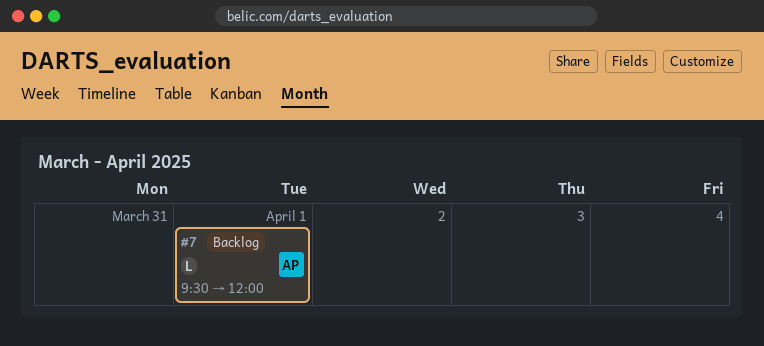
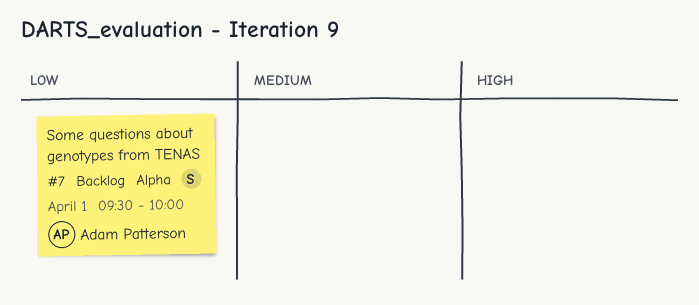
#7, estimate: L -> S
#7, ends: 12:00 -> 10:00

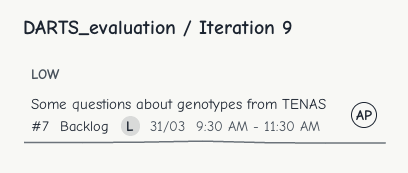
#7, estimate: S -> L
#7, day: Apr 1 -> Mar 31
#7, ends: 10:00 -> 11:30

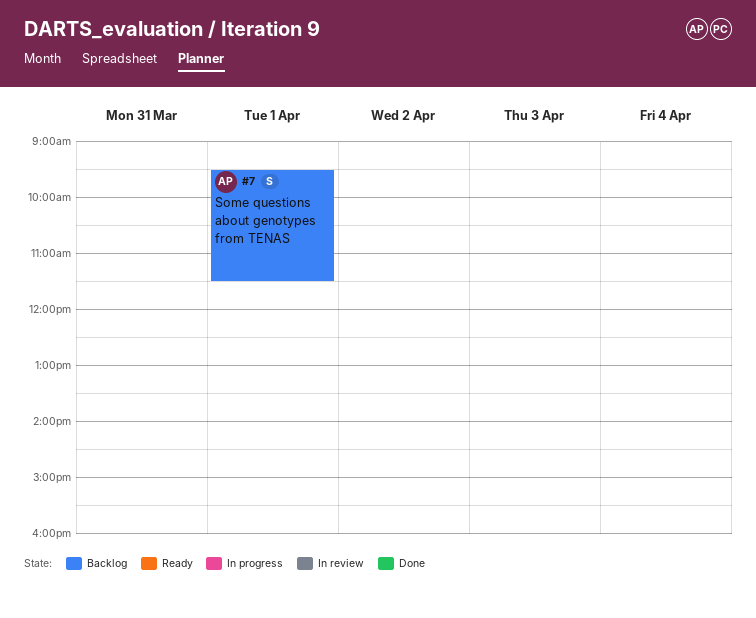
#7, estimate: L -> S
#7, day: Mar 31 -> Apr 1

